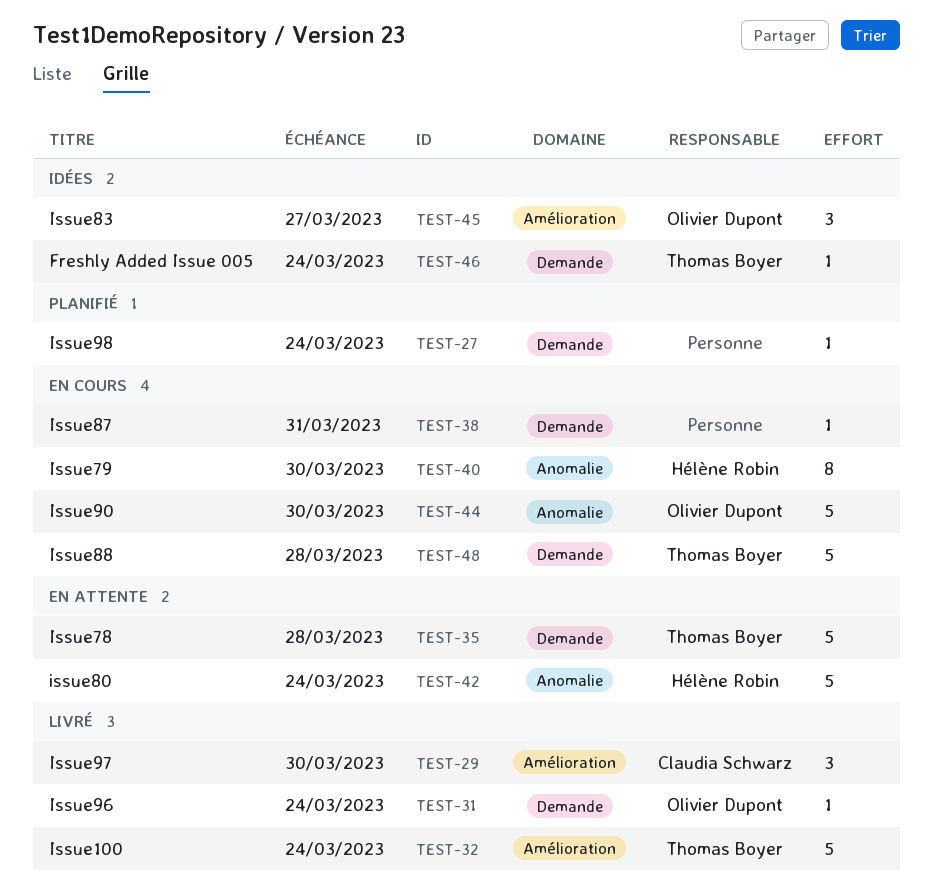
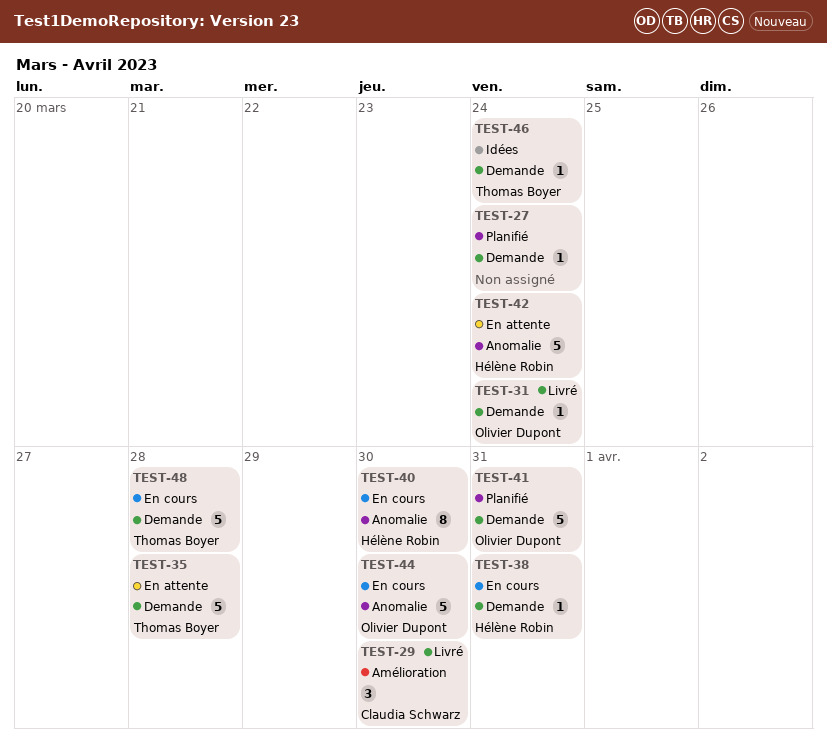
TEST-32: present -> none
TEST-38, owner: none -> Hélène Robin
TEST-41: none -> present
TEST-45: present -> none

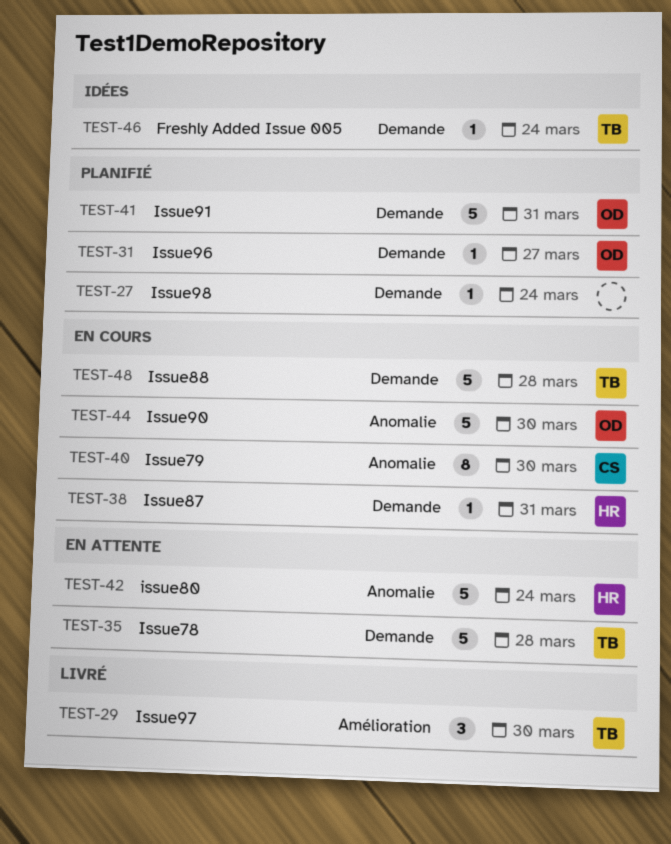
TEST-29, owner: Claudia Schwarz -> Thomas Boyer
TEST-31, status: Livré -> Planifié
TEST-31, due: Mar 24 -> Mar 27
TEST-40, owner: Hélène Robin -> Claudia Schwarz

